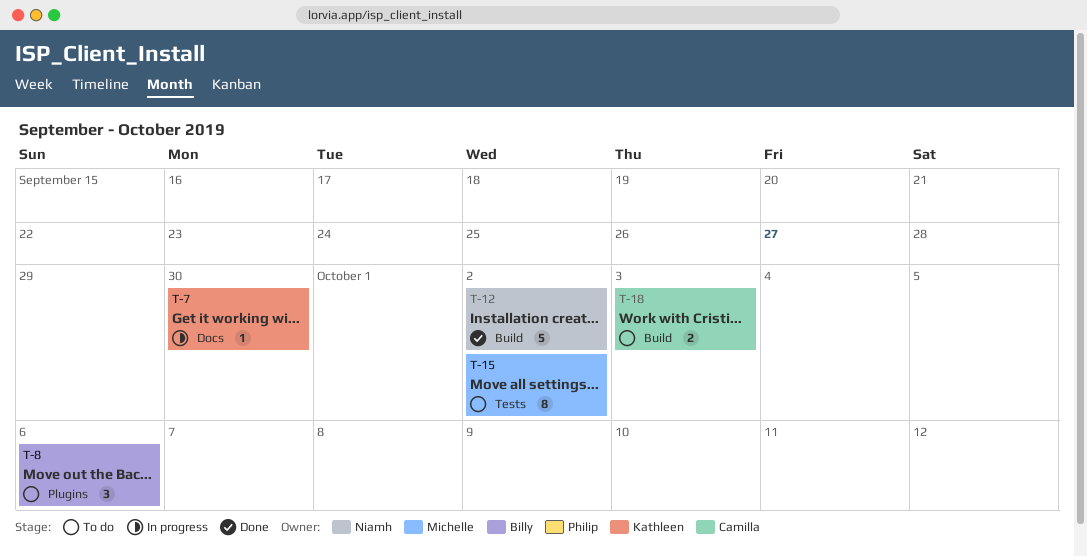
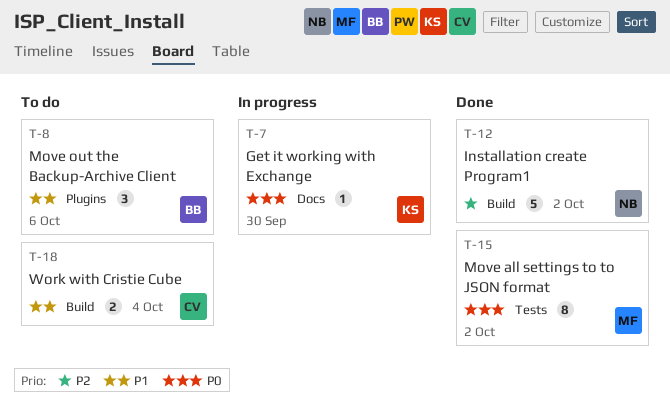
T-15, status: To do -> Done
T-18, due: Oct 3 -> Oct 4

